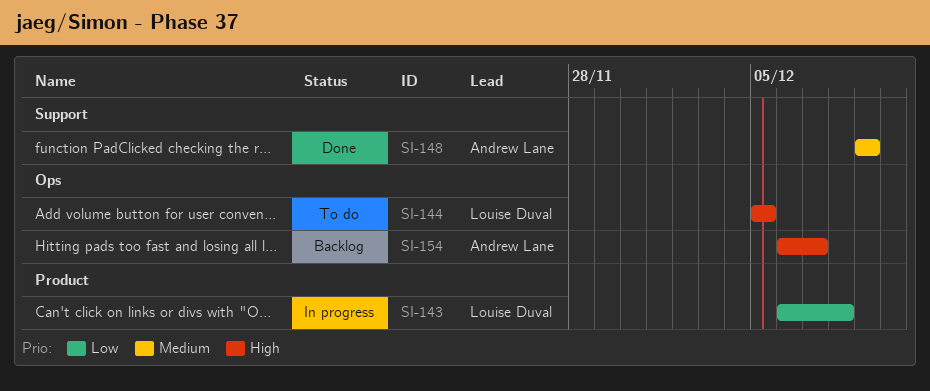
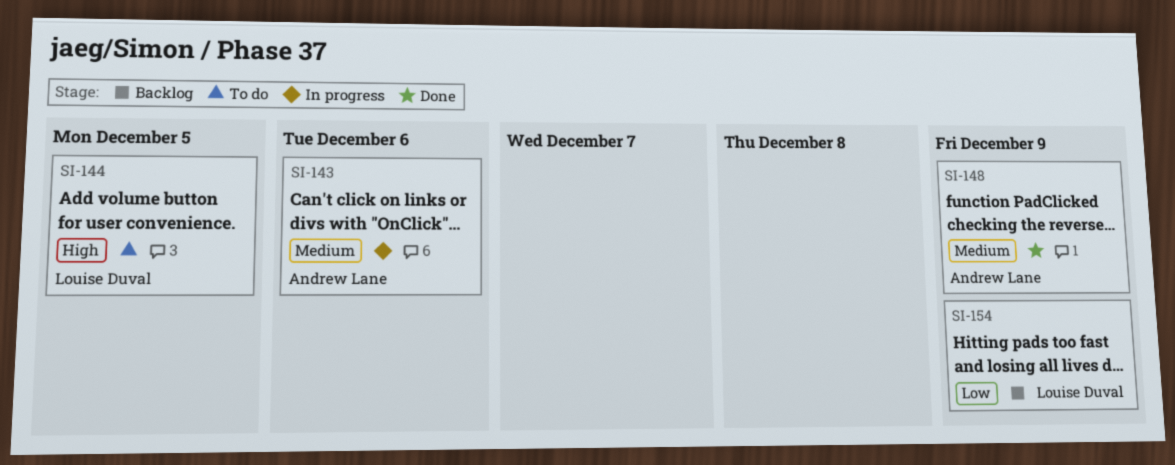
SI-143, owner: Louise Duval -> Andrew Lane
SI-143, priority: Low -> Medium
SI-143, due: Dec 8 -> Dec 6
SI-154, owner: Andrew Lane -> Louise Duval
SI-154, priority: High -> Low
SI-154, due: Dec 7 -> Dec 9

